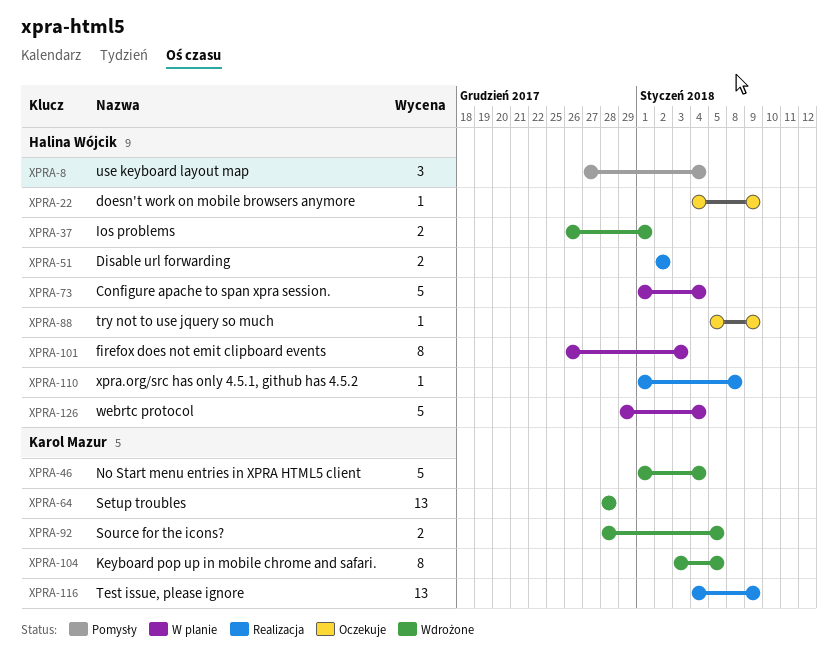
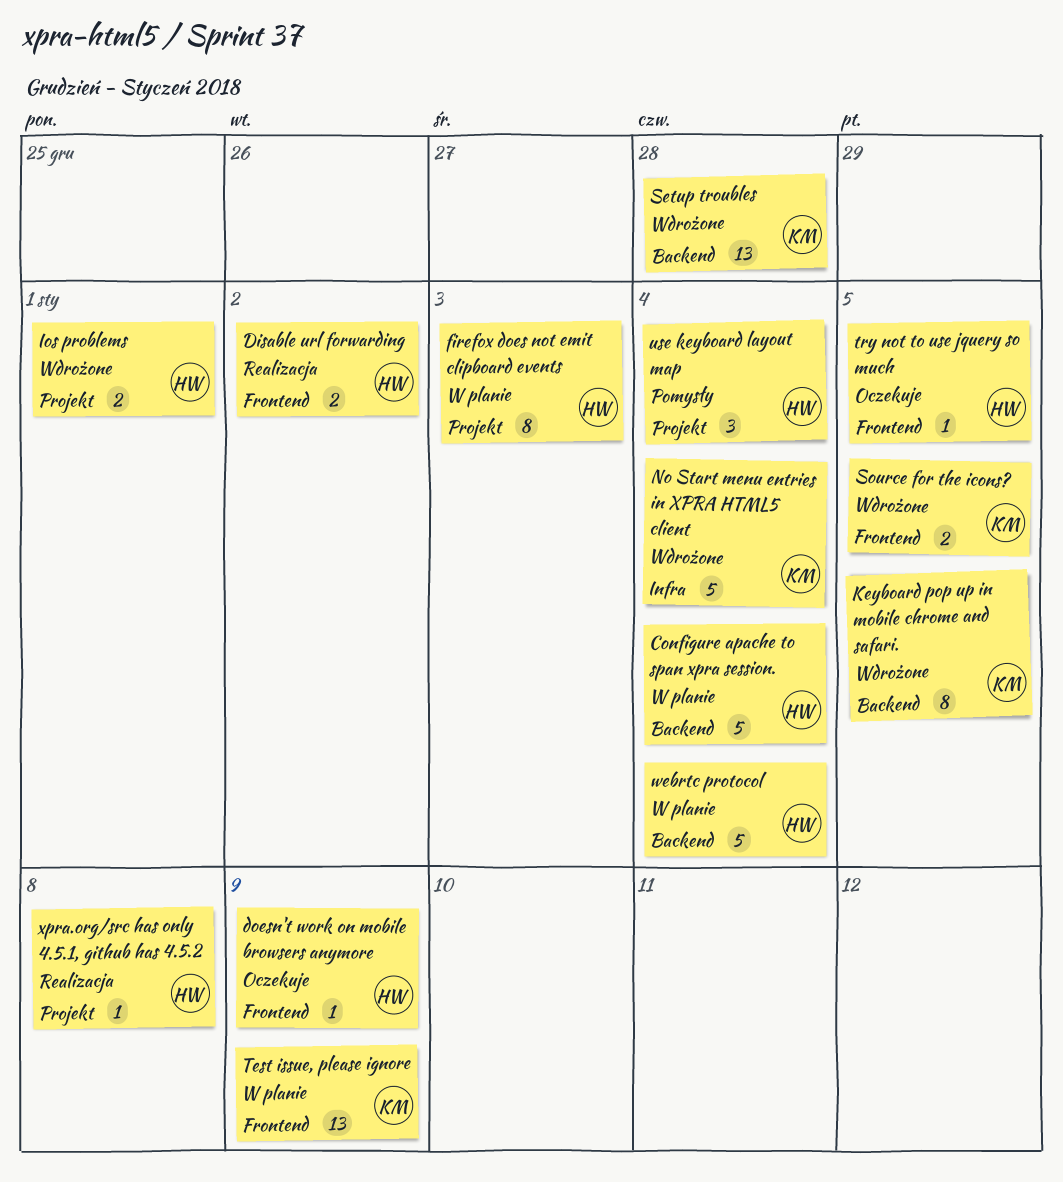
Test issue, please ignore, status: Realizacja -> W planie
try not to use jquery so much, due: Jan 9 -> Jan 5

